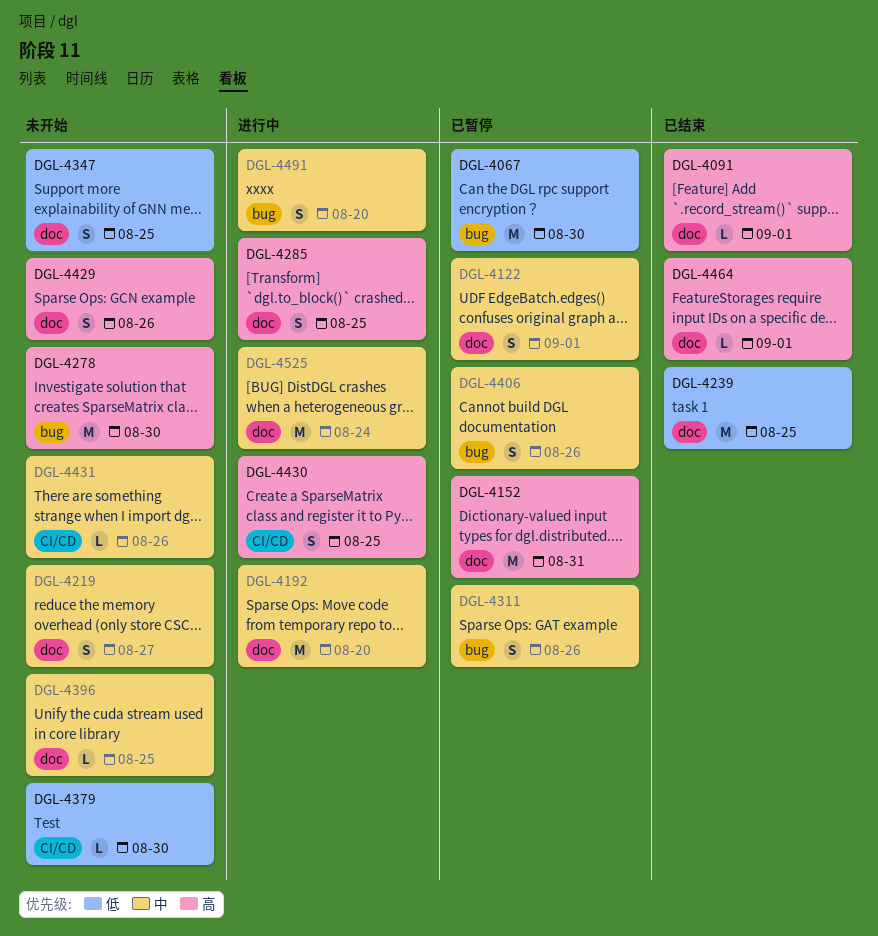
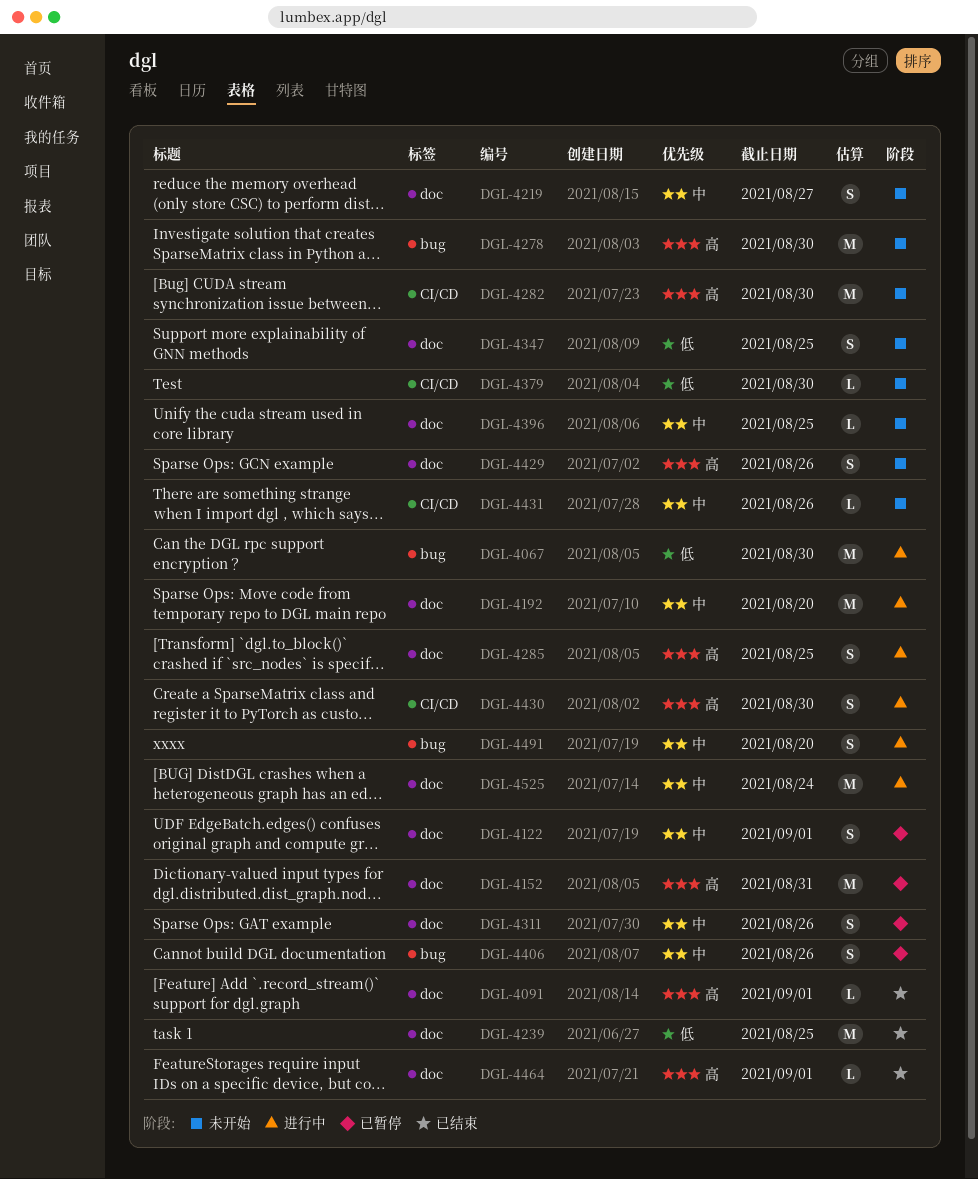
DGL-4067, status: 已暂停 -> 进行中
DGL-4282: none -> present
DGL-4311, label: bug -> doc
DGL-4430, due: Aug 25 -> Aug 30

